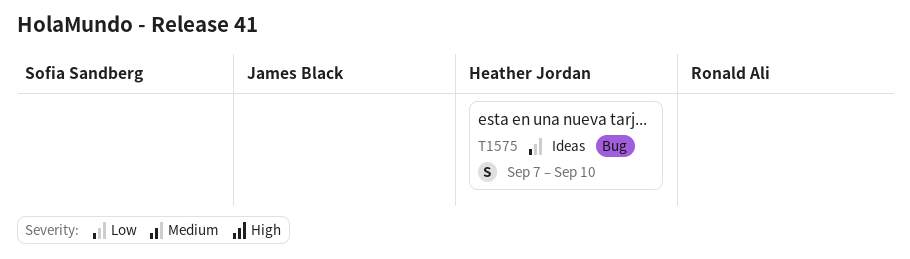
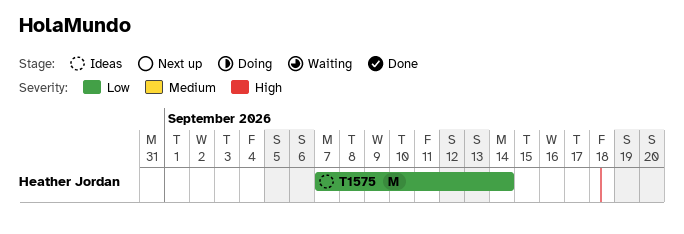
T1575, estimate: S -> M
T1575, due: Sep 10 -> Sep 14

